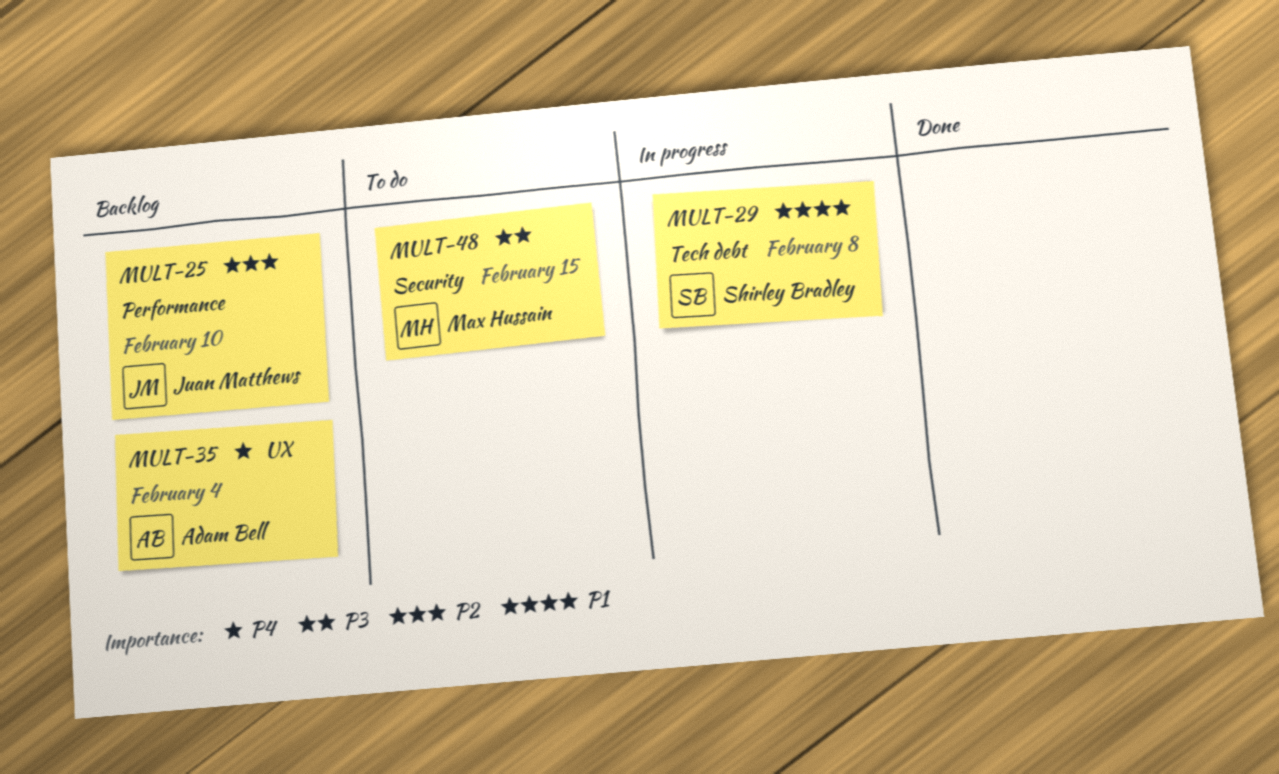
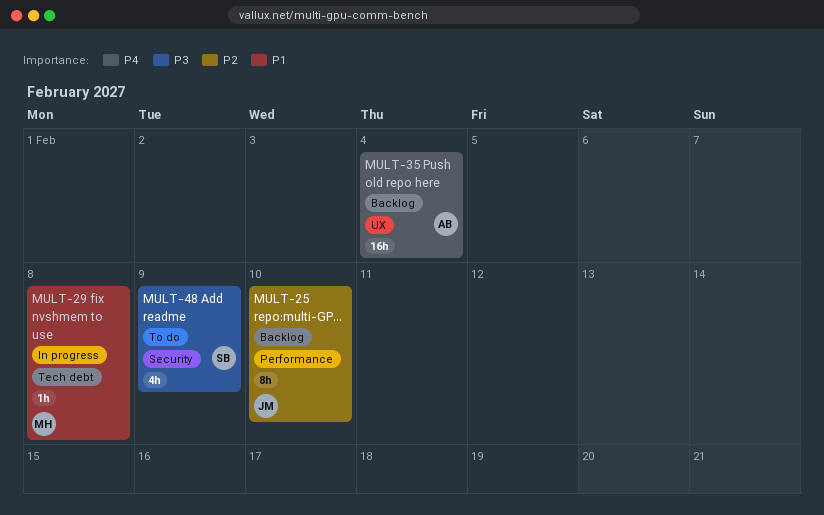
MULT-29, owner: Shirley Bradley -> Max Hussain
MULT-48, owner: Max Hussain -> Shirley Bradley
MULT-48, due: Feb 15 -> Feb 9

